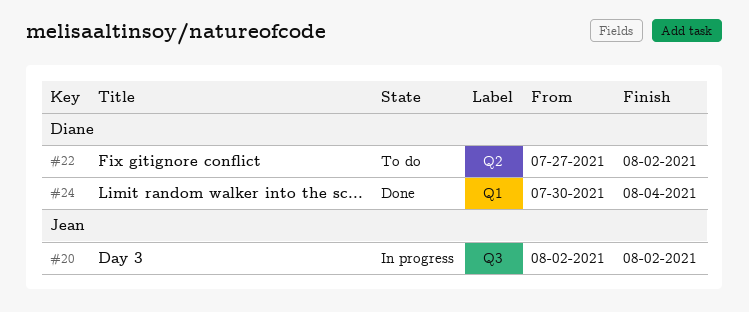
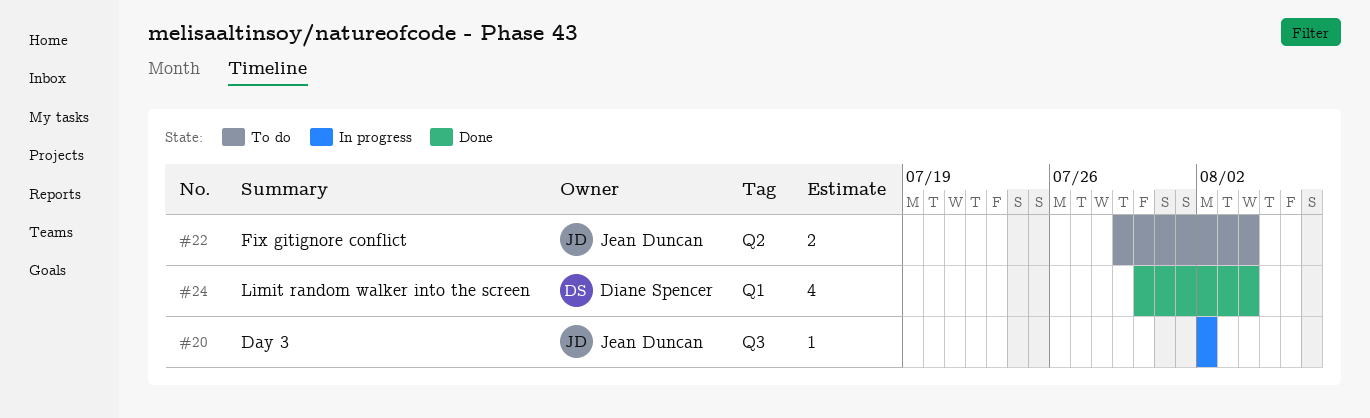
#22, owner: Diane Spencer -> Jean Duncan
#22, start: Jul 27 -> Jul 29
#22, due: Aug 2 -> Aug 4

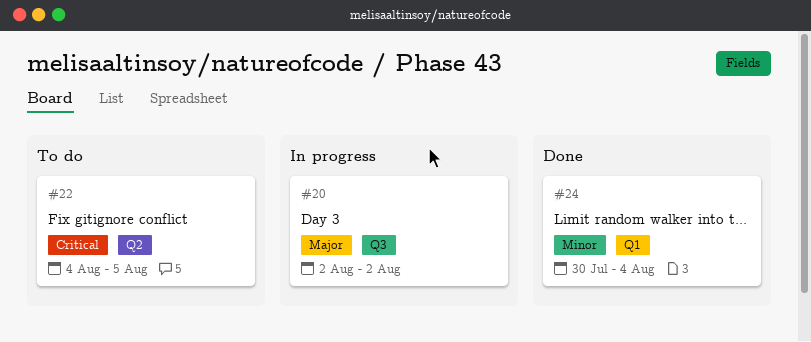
#22, start: Jul 29 -> Aug 4
#22, due: Aug 4 -> Aug 5

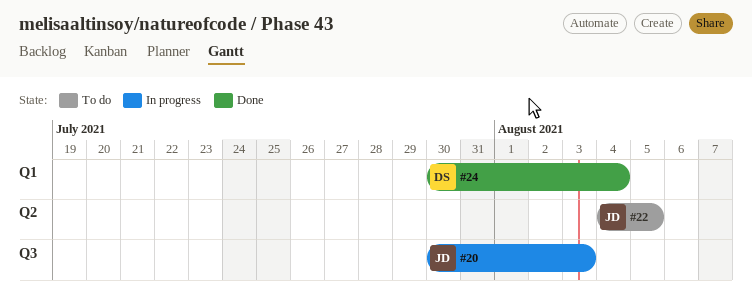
#20, start: Aug 2 -> Jul 30
#20, due: Aug 2 -> Aug 3

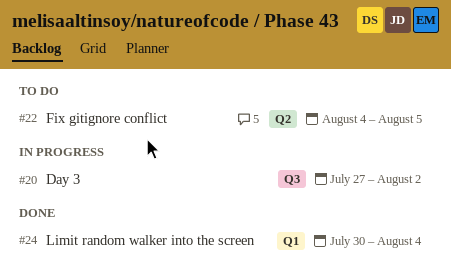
#20, start: Jul 30 -> Jul 27
#20, due: Aug 3 -> Aug 2

